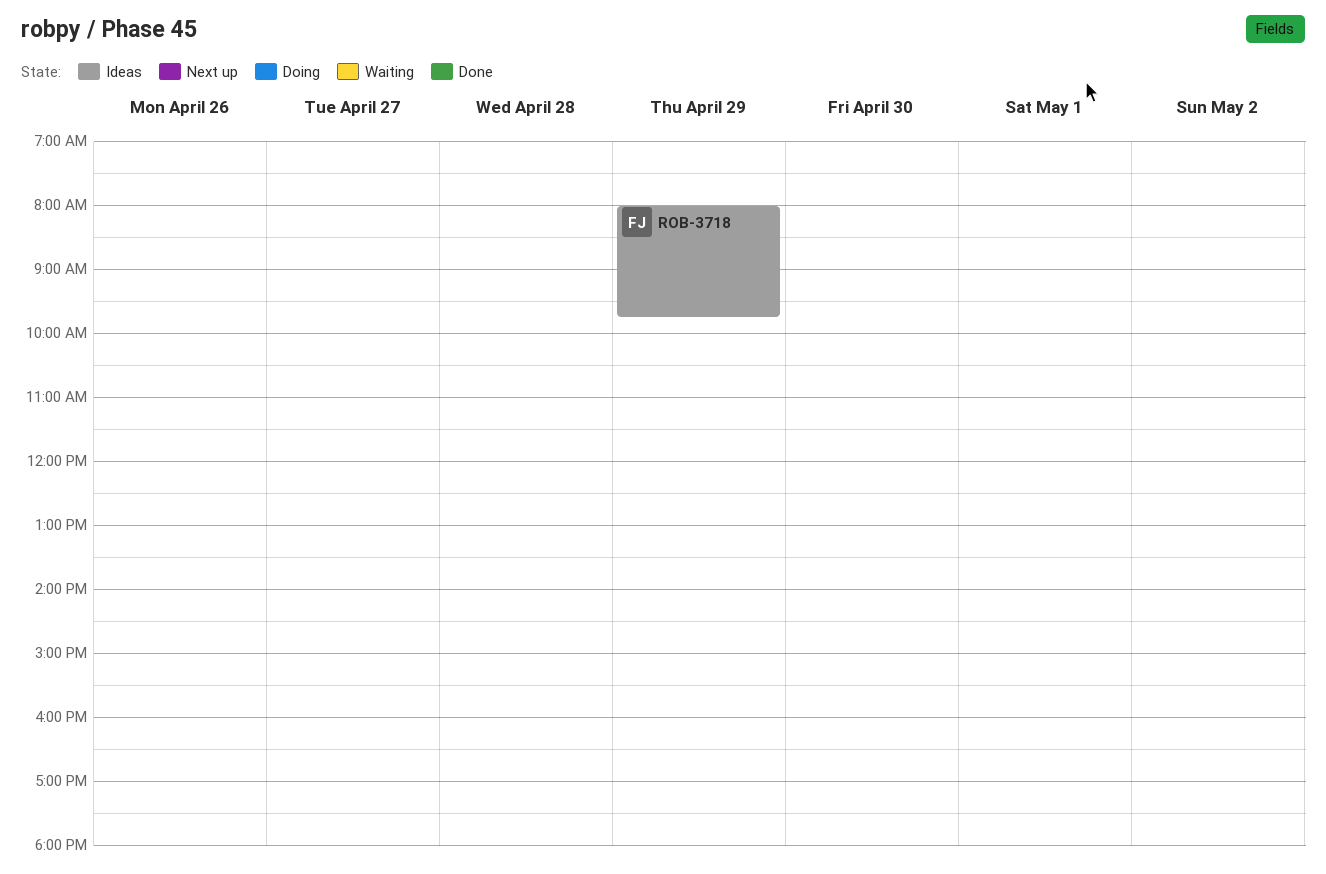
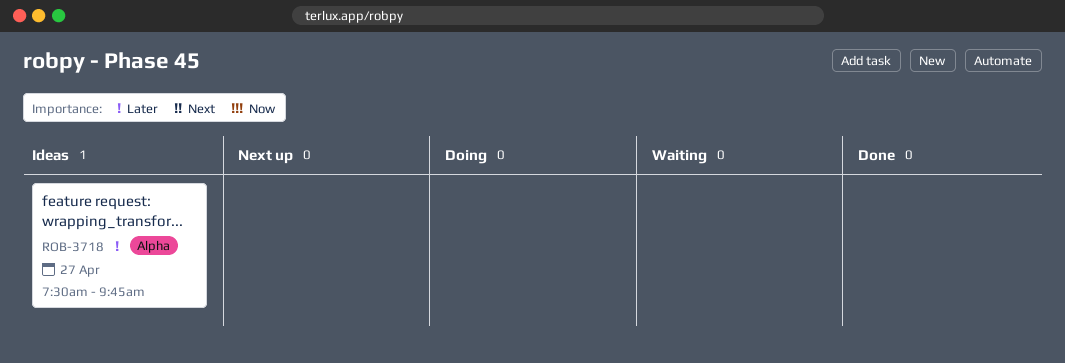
ROB-3718, day: Apr 29 -> Apr 27
ROB-3718, begins: 08:00 -> 07:30

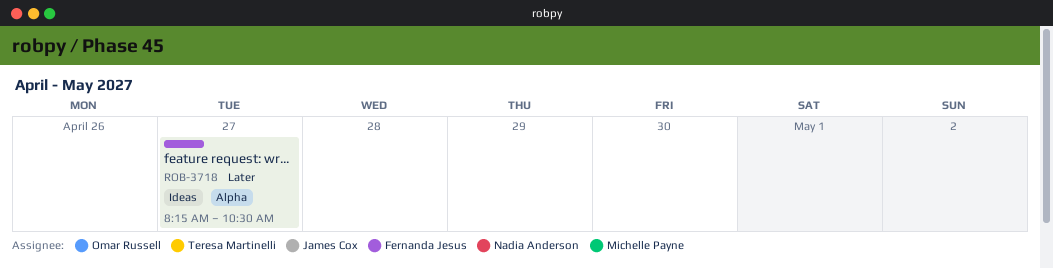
ROB-3718, begins: 07:30 -> 08:15
ROB-3718, ends: 09:45 -> 10:30

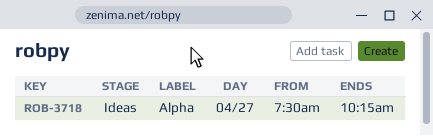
ROB-3718, begins: 08:15 -> 07:30
ROB-3718, ends: 10:30 -> 10:15

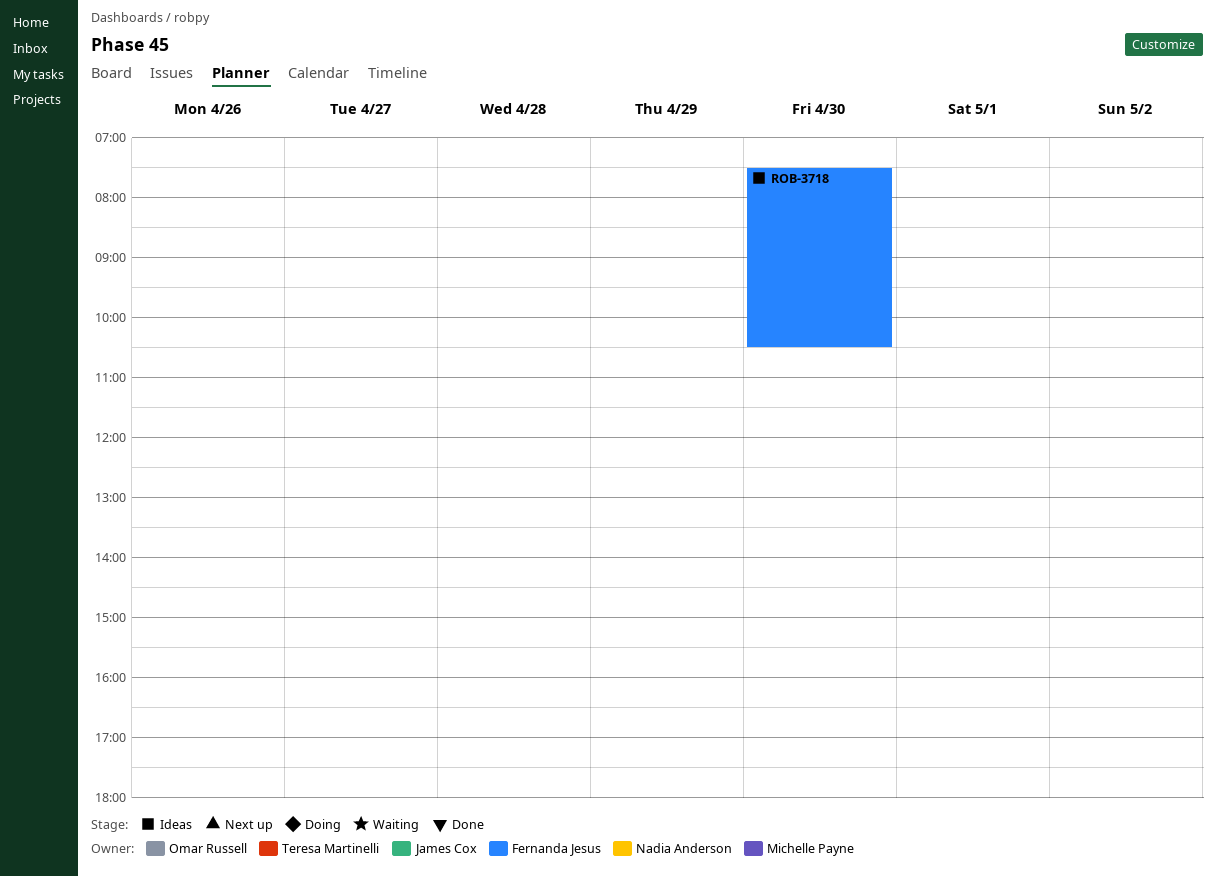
ROB-3718, day: Apr 27 -> Apr 30
ROB-3718, ends: 10:15 -> 10:30

